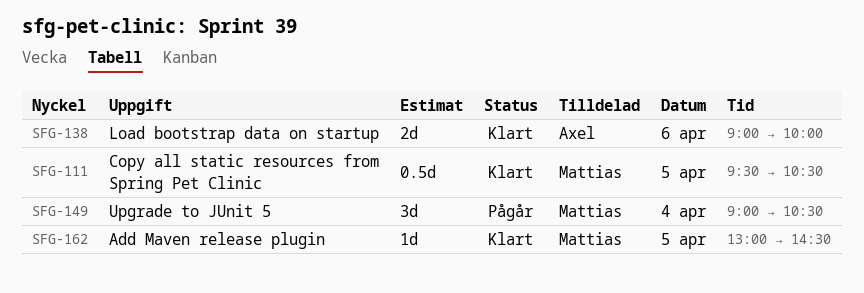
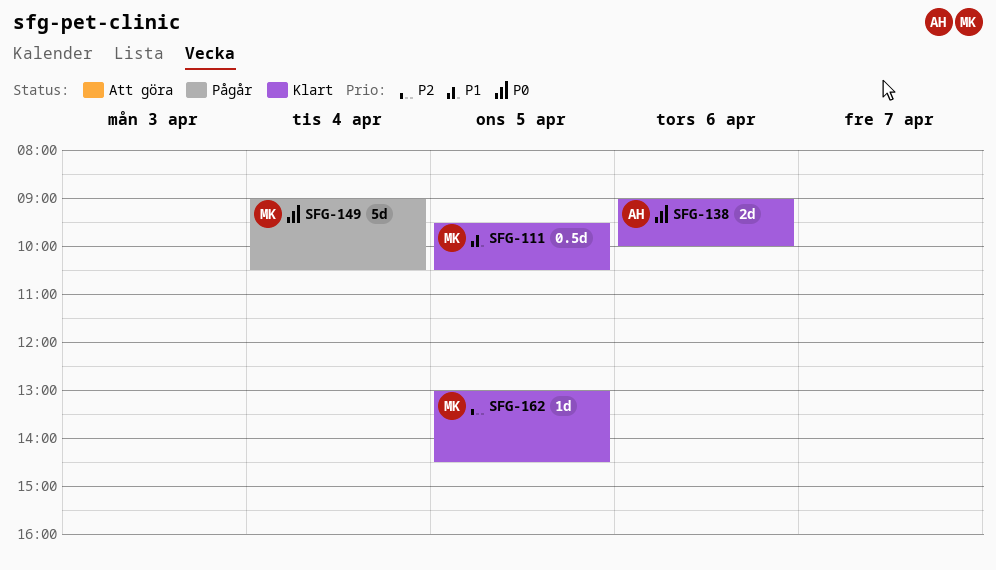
SFG-149, estimate: 3d -> 5d

